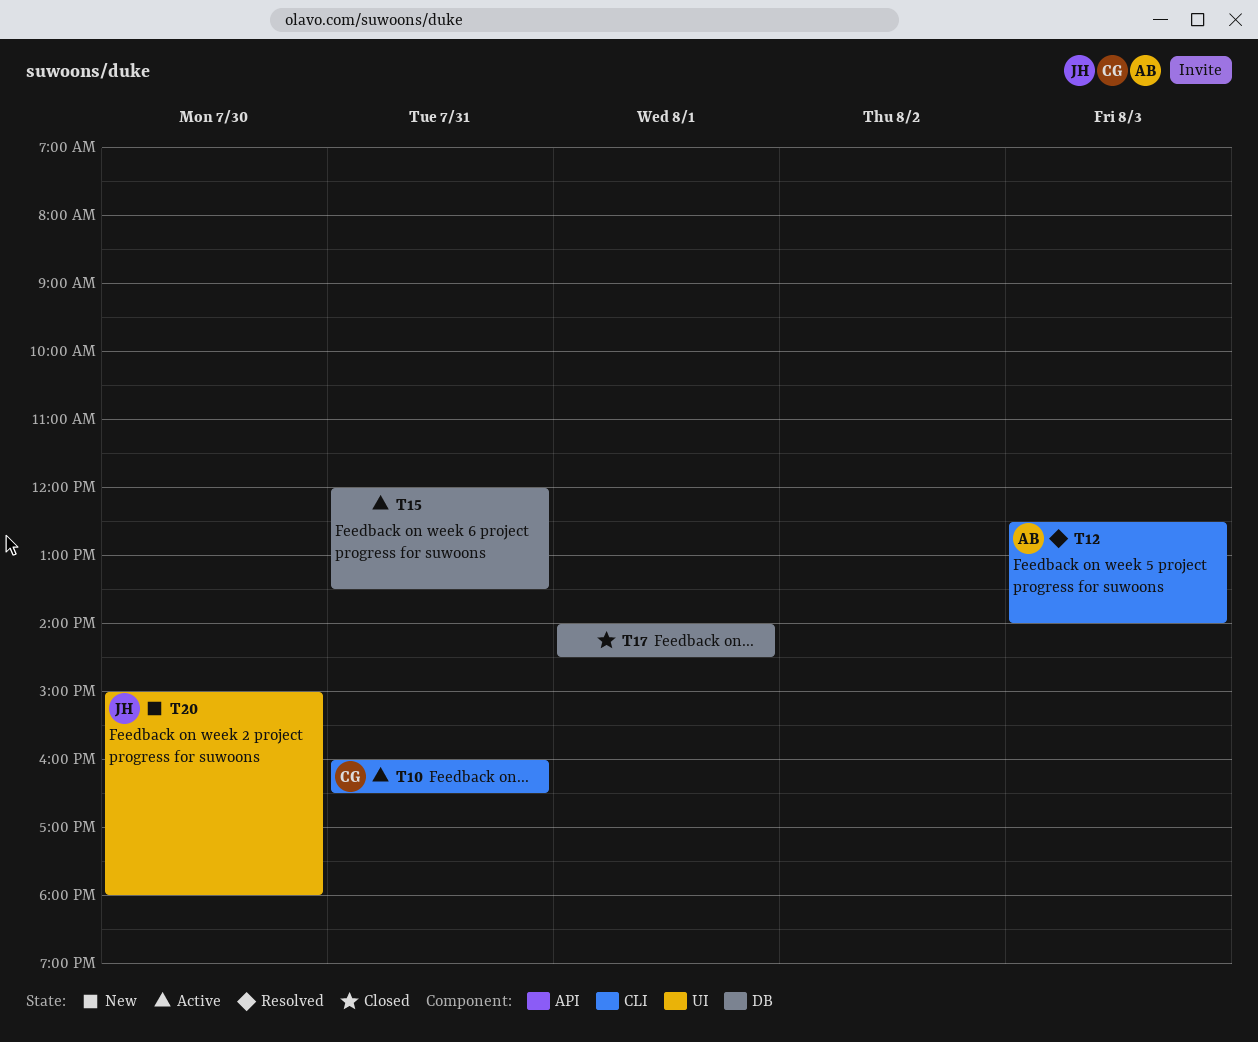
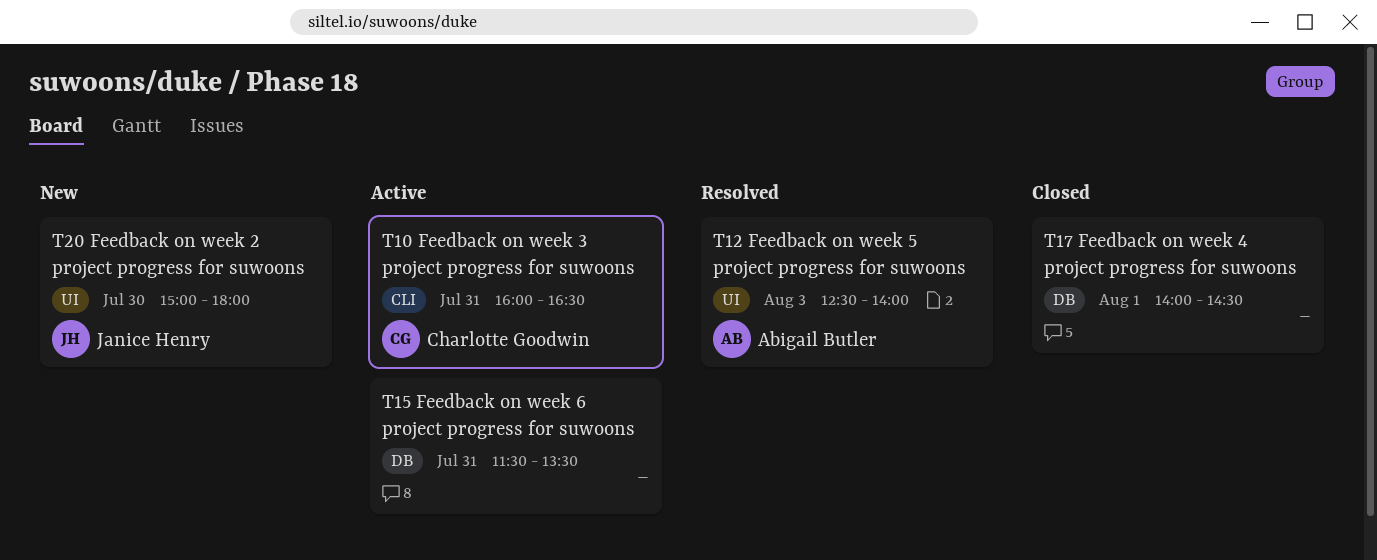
T12, label: CLI -> UI
T15, begins: 12:00 -> 11:30

